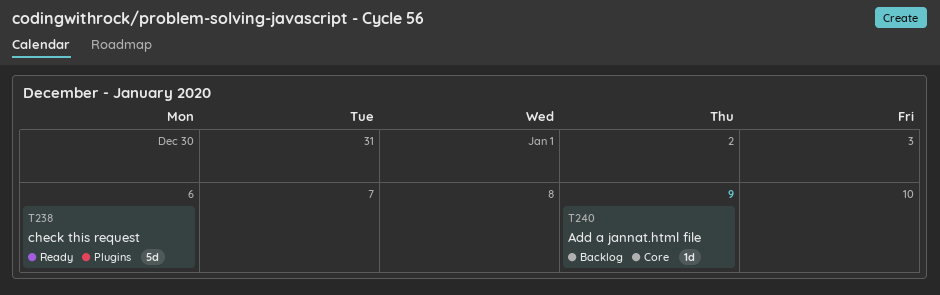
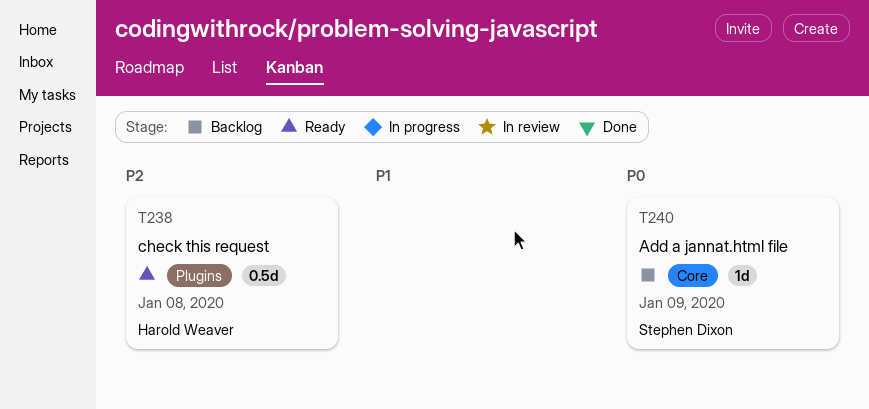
T238, estimate: 5d -> 0.5d
T238, due: Jan 6 -> Jan 8

